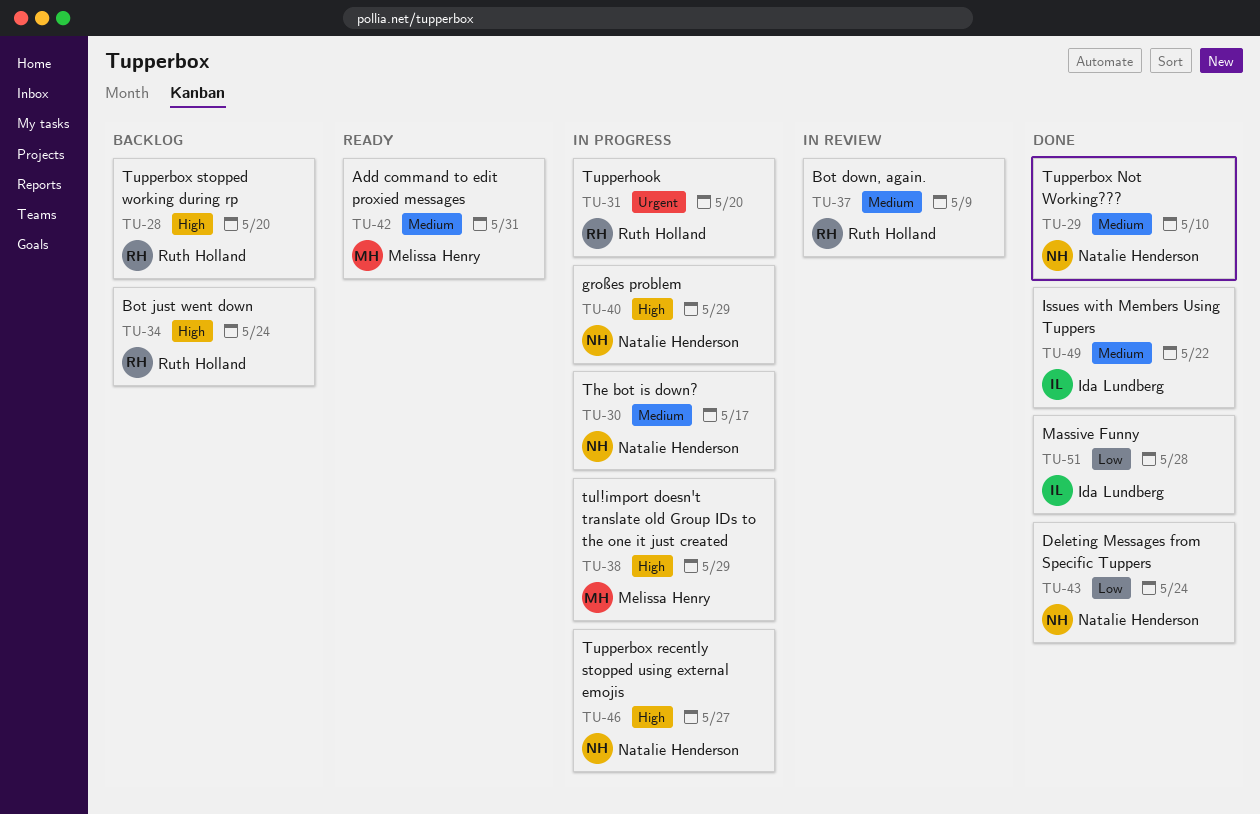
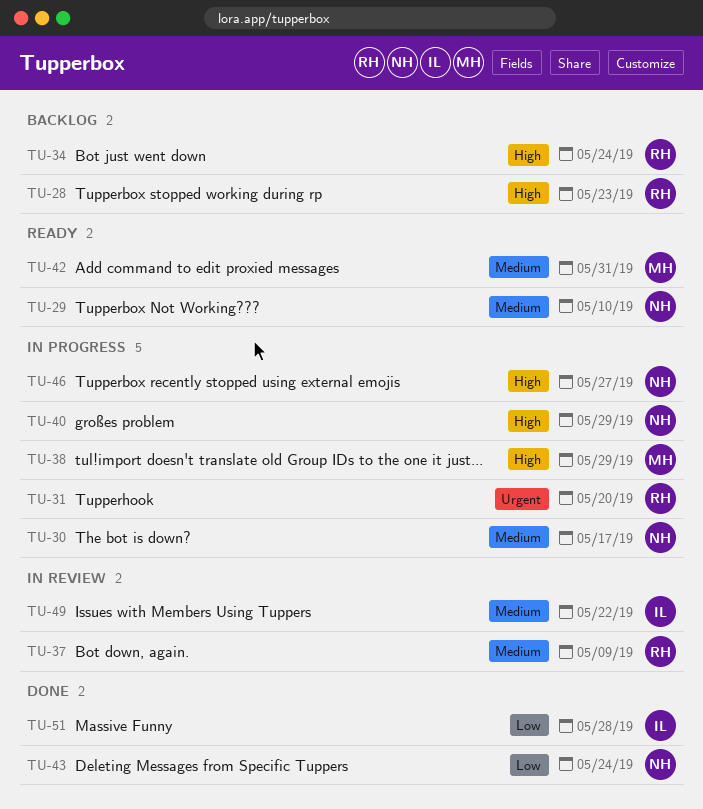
TU-28, due: May 20 -> May 23
TU-29, status: Done -> Ready
TU-49, status: Done -> In review

